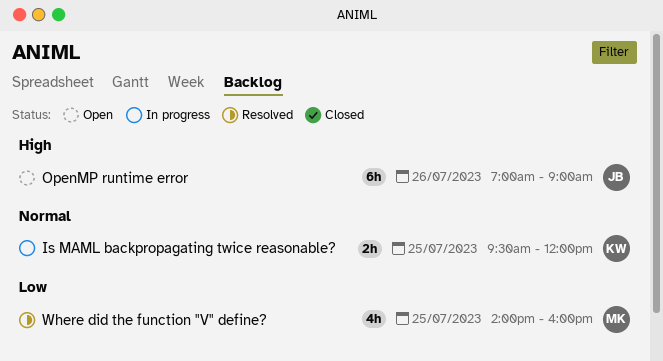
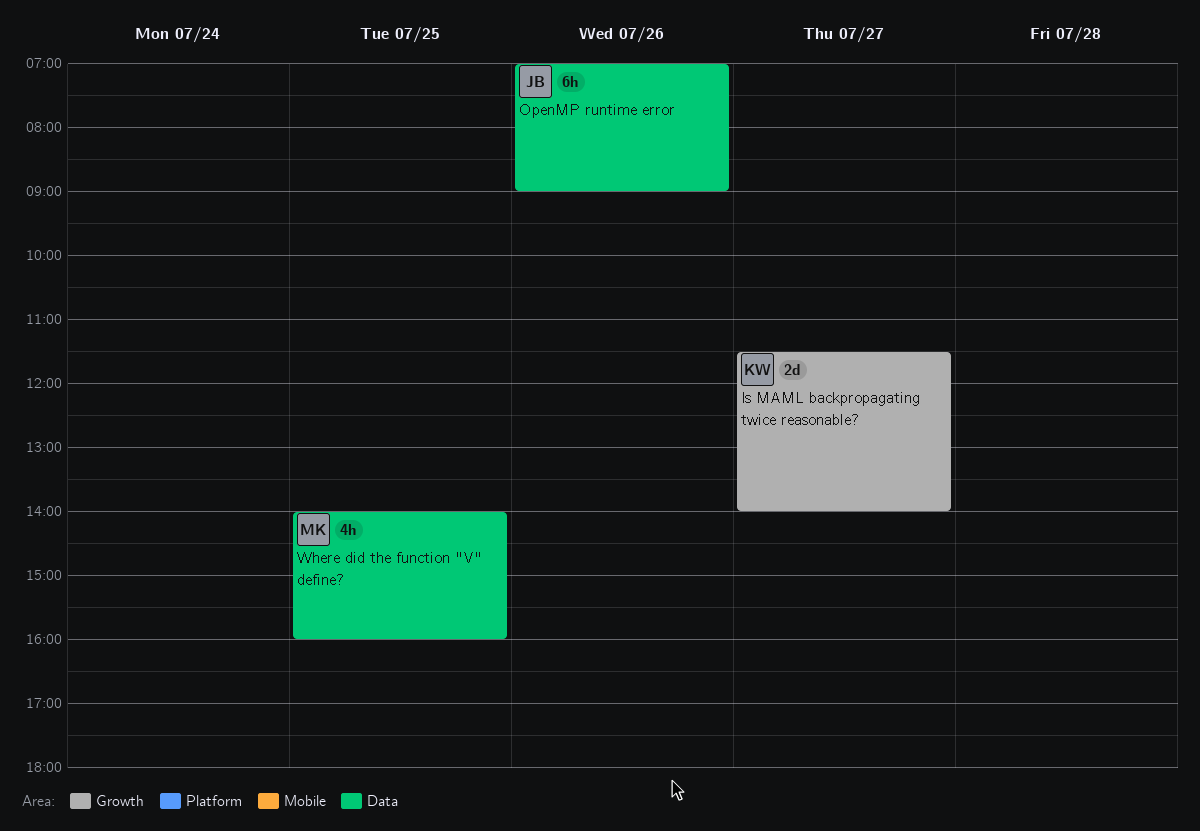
Is MAML backpropagating twice reasonable?, estimate: 2h -> 2d
Is MAML backpropagating twice reasonable?, day: Jul 25 -> Jul 27
Is MAML backpropagating twice reasonable?, begins: 09:30 -> 11:30
Is MAML backpropagating twice reasonable?, ends: 12:00 -> 14:00

